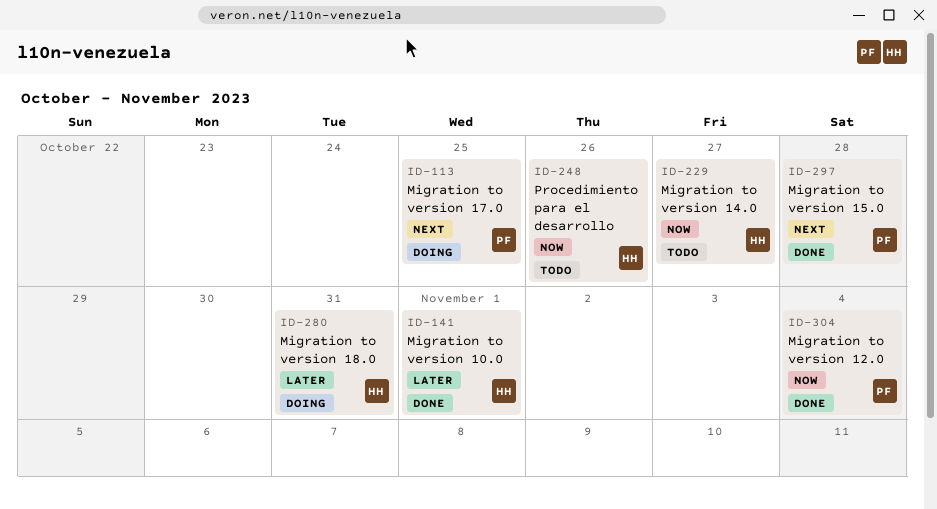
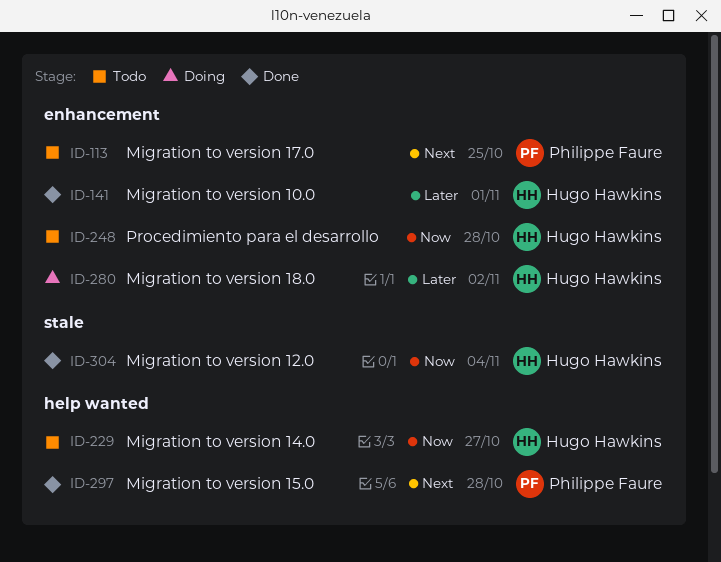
ID-113, status: Doing -> Todo
ID-248, due: Oct 26 -> Oct 28
ID-280, due: Oct 31 -> Nov 2
ID-304, owner: Philippe Faure -> Hugo Hawkins

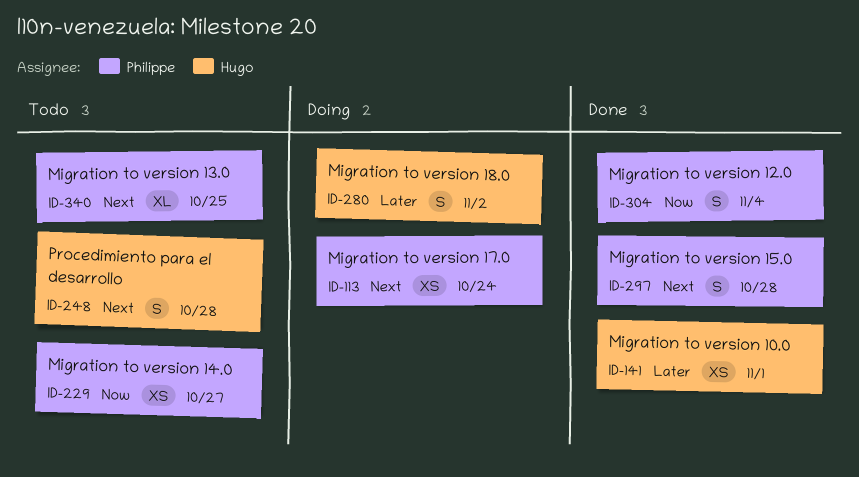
ID-113, status: Todo -> Doing
ID-113, due: Oct 25 -> Oct 24
ID-229, owner: Hugo Hawkins -> Philippe Faure
ID-248, priority: Now -> Next
ID-304, owner: Hugo Hawkins -> Philippe Faure
ID-340: none -> present

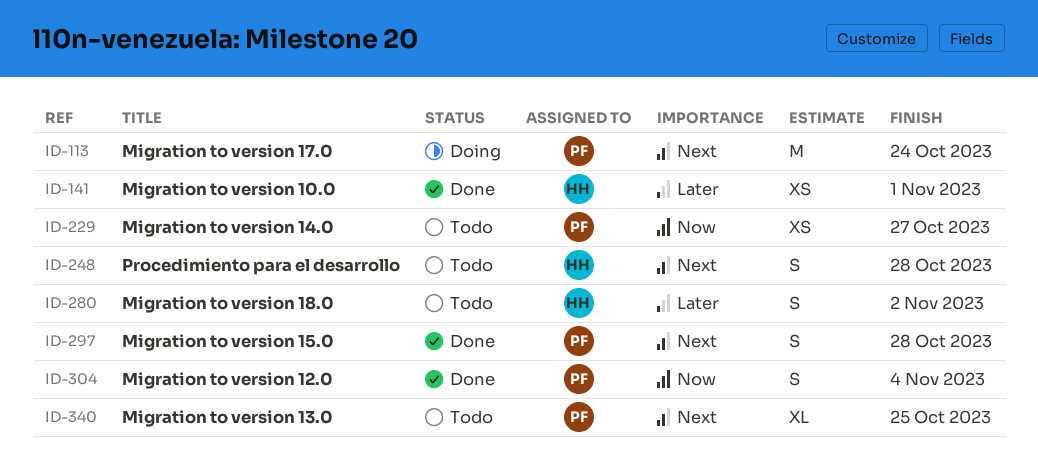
ID-113, estimate: XS -> M
ID-280, status: Doing -> Todo

